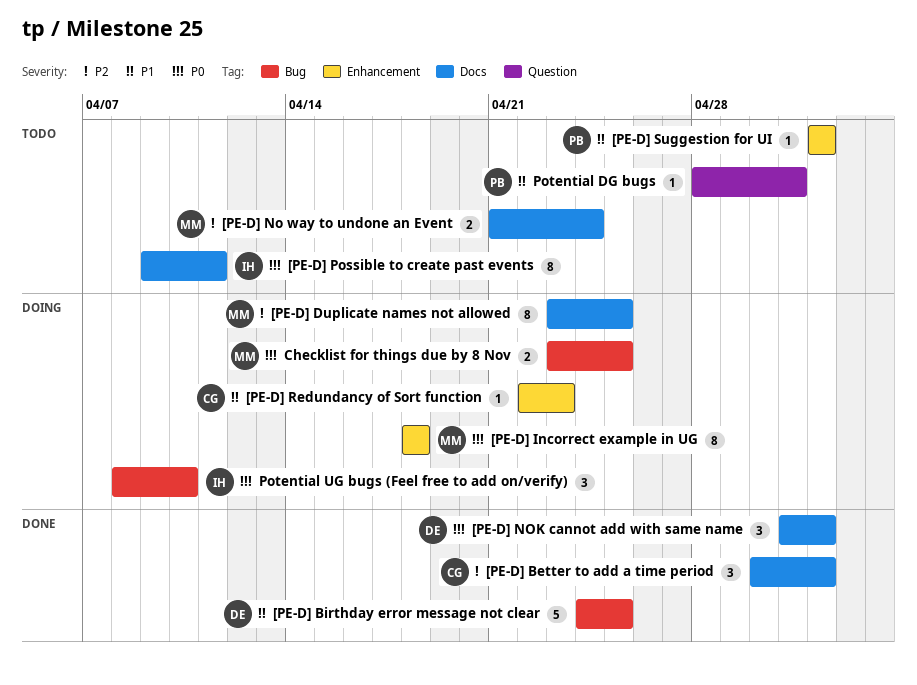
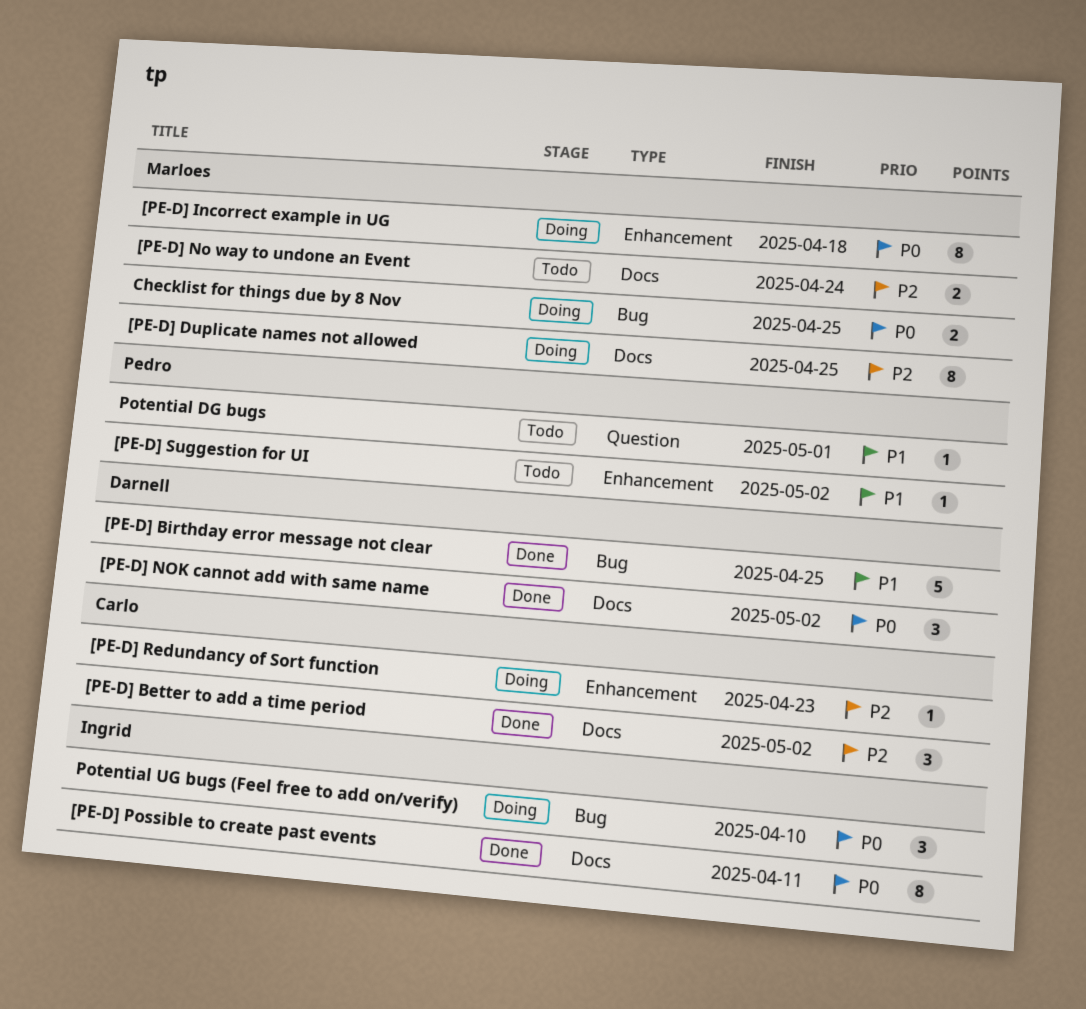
[PE-D] Possible to create past events, status: Todo -> Done
[PE-D] Redundancy of Sort function, priority: P1 -> P2

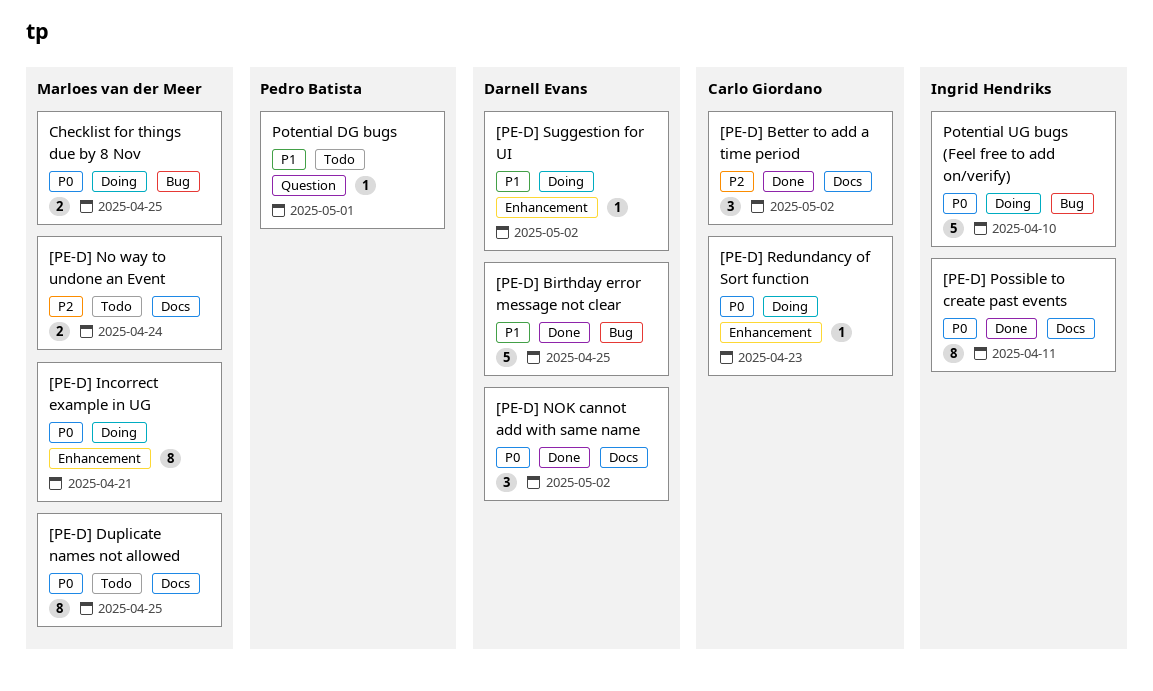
[PE-D] Duplicate names not allowed, status: Doing -> Todo
[PE-D] Duplicate names not allowed, priority: P2 -> P0
[PE-D] Incorrect example in UG, due: Apr 18 -> Apr 21
[PE-D] Redundancy of Sort function, priority: P2 -> P0
[PE-D] Suggestion for UI, status: Todo -> Doing
[PE-D] Suggestion for UI, owner: Pedro Batista -> Darnell Evans
Potential UG bugs (Feel free to add on/verify), estimate: 3 -> 5

